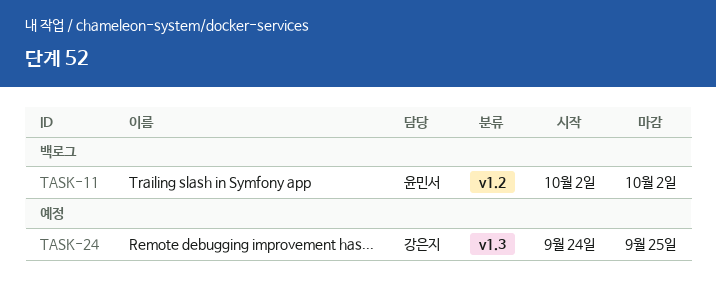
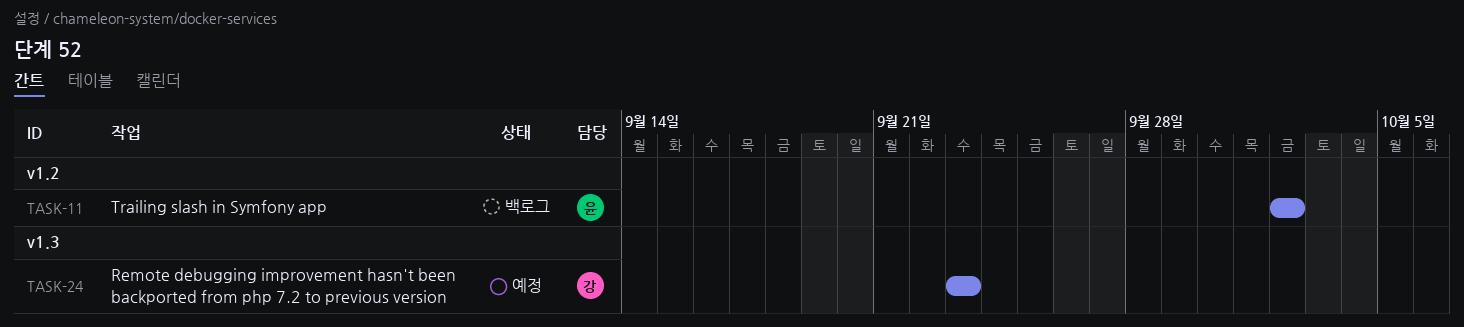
TASK-24, start: Sep 24 -> Sep 23
TASK-24, due: Sep 25 -> Sep 23

